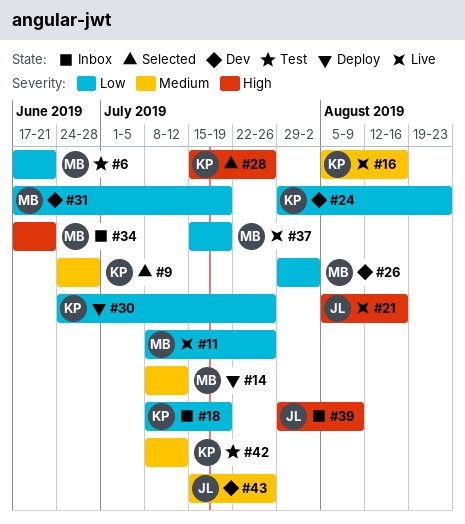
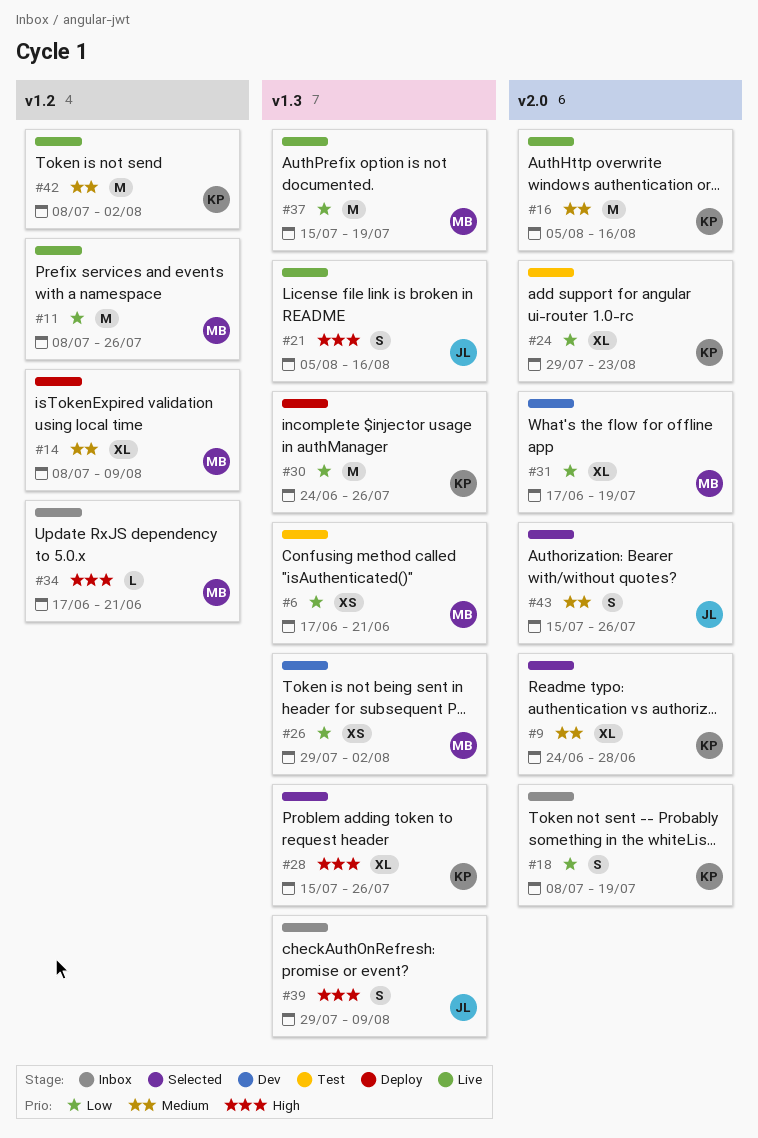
#14, due: Jul 12 -> Aug 9
#24, status: Dev -> Test
#42, status: Test -> Live
#42, due: Jul 12 -> Aug 2
#43, status: Dev -> Selected

